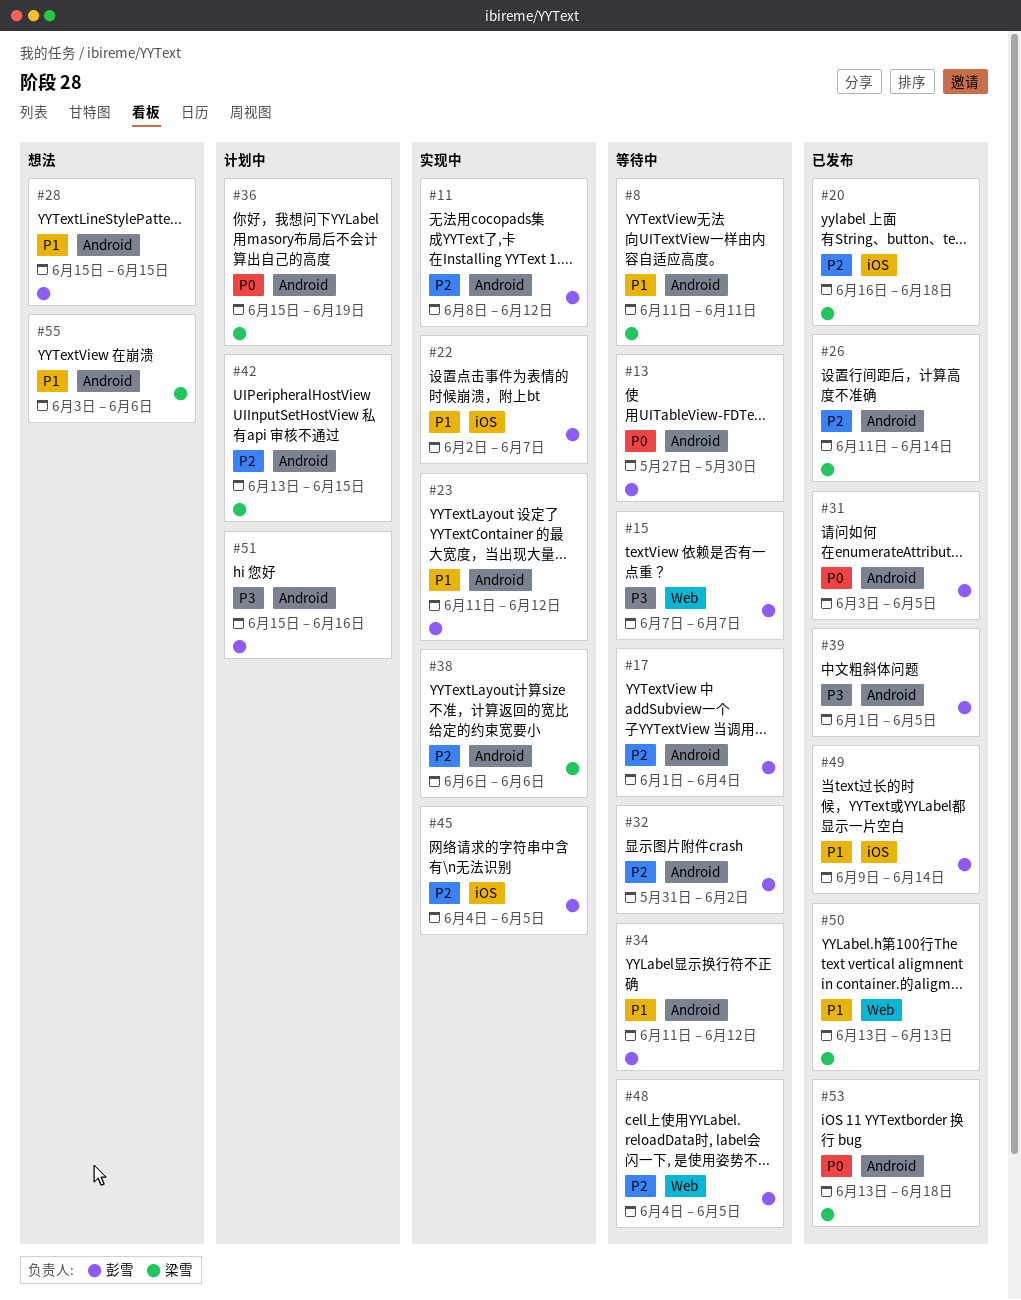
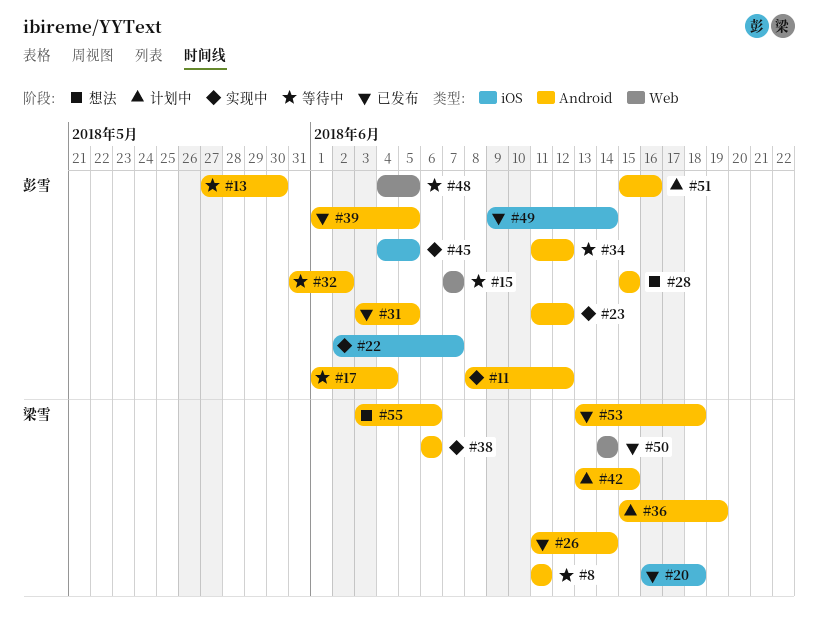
#50, start: Jun 13 -> Jun 14
#50, due: Jun 13 -> Jun 14

